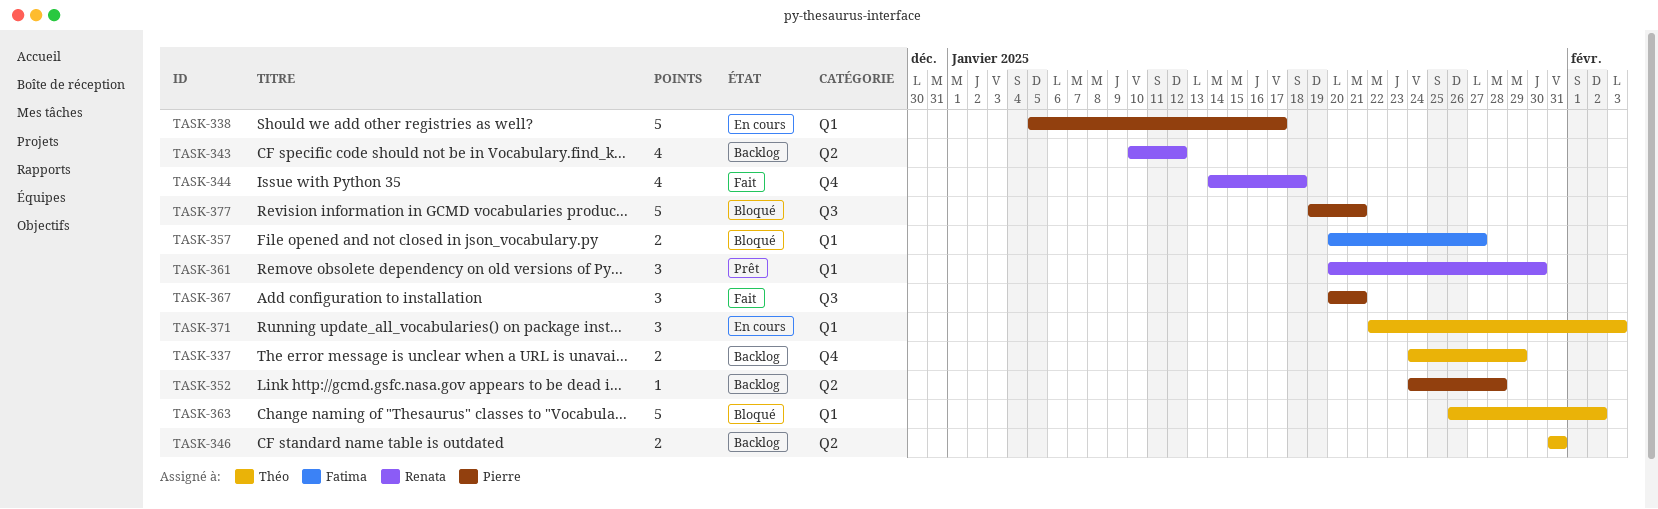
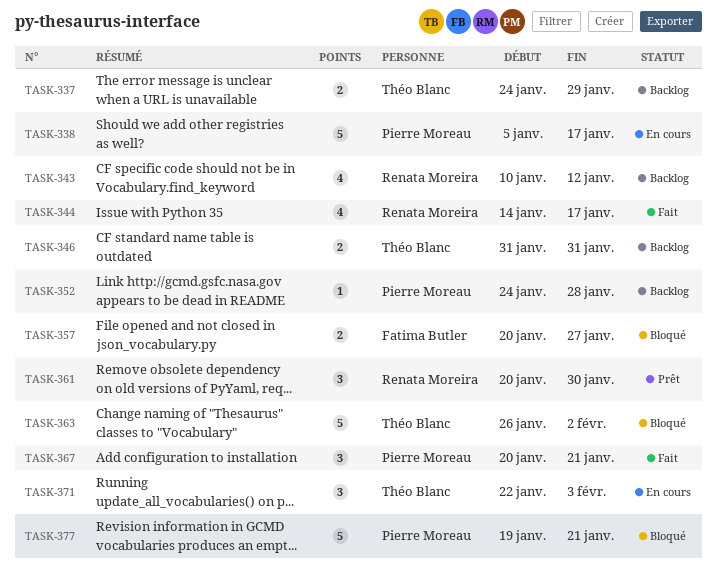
TASK-344, due: Jan 18 -> Jan 17

